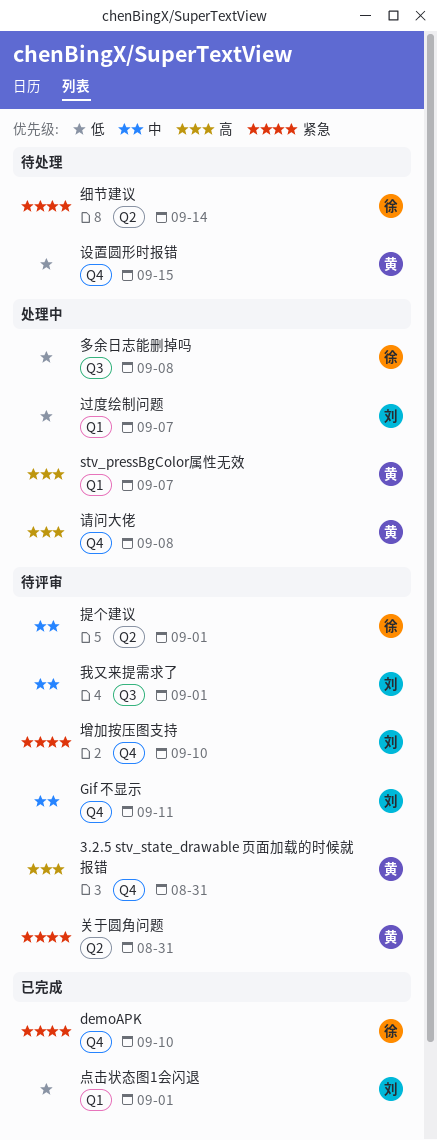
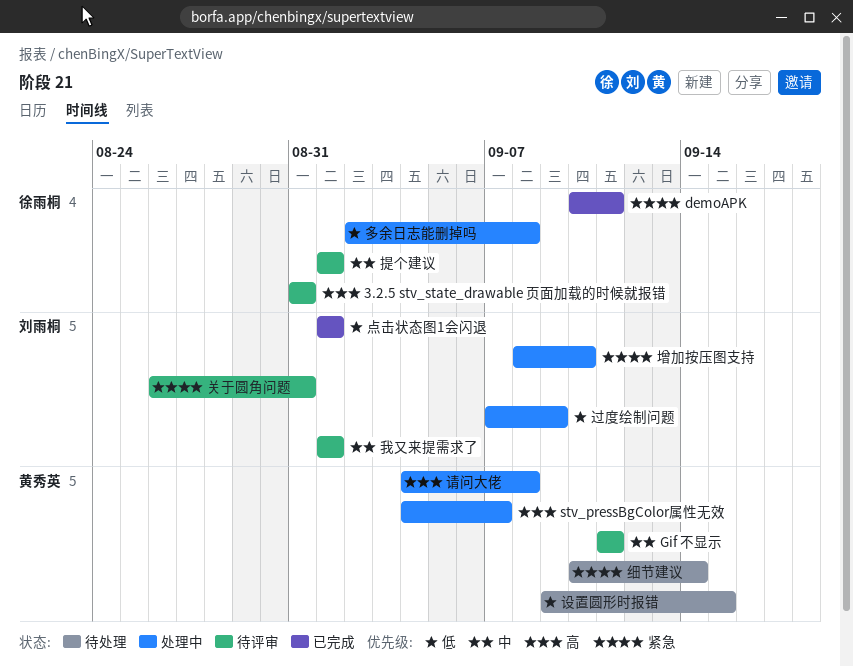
3.2.5 stv_state_drawable 页面加载的时候就报错, owner: 黄秀英 -> 徐雨桐
demoAPK, due: Sep 10 -> Sep 11
Gif 不显示, owner: 刘雨桐 -> 黄秀英
关于圆角问题, owner: 黄秀英 -> 刘雨桐
增加按压图支持, status: 待评审 -> 处理中
细节建议, owner: 徐雨桐 -> 黄秀英
过度绘制问题, due: Sep 7 -> Sep 9

